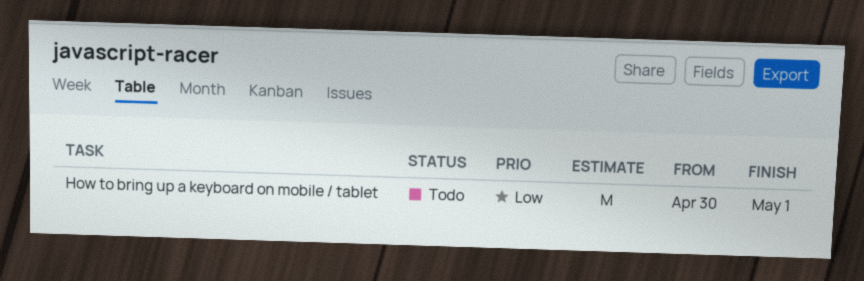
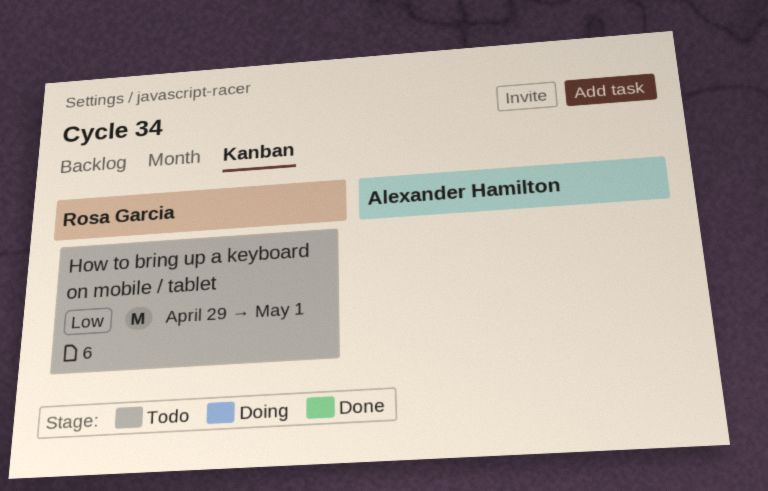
How to bring up a keyboard on mobile / tablet, start: Apr 30 -> Apr 29

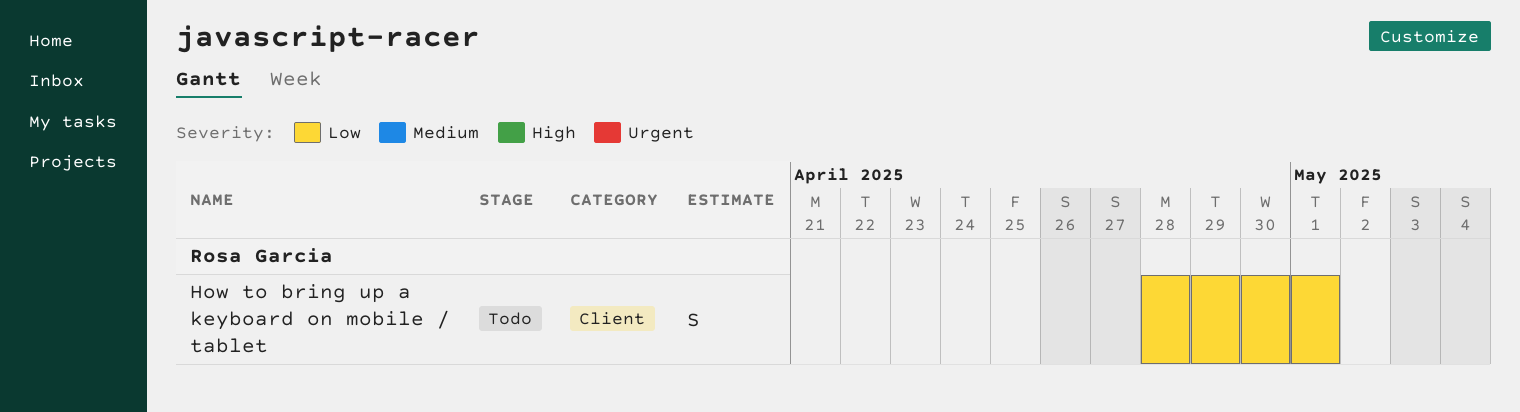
How to bring up a keyboard on mobile / tablet, estimate: M -> S
How to bring up a keyboard on mobile / tablet, start: Apr 29 -> Apr 28

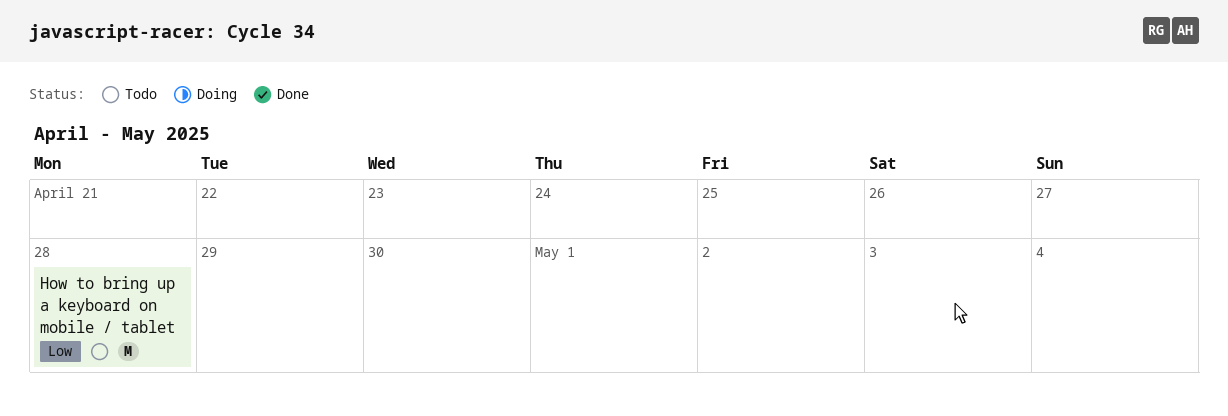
How to bring up a keyboard on mobile / tablet, estimate: S -> M
How to bring up a keyboard on mobile / tablet, due: May 1 -> Apr 28

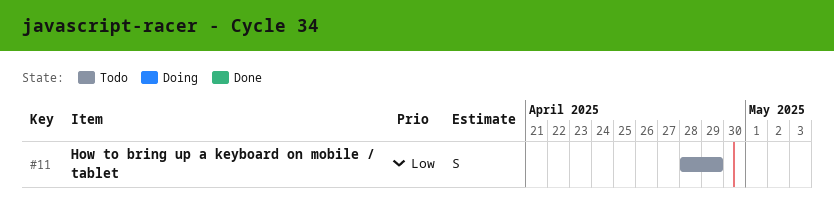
How to bring up a keyboard on mobile / tablet, estimate: M -> S
How to bring up a keyboard on mobile / tablet, due: Apr 28 -> Apr 29

